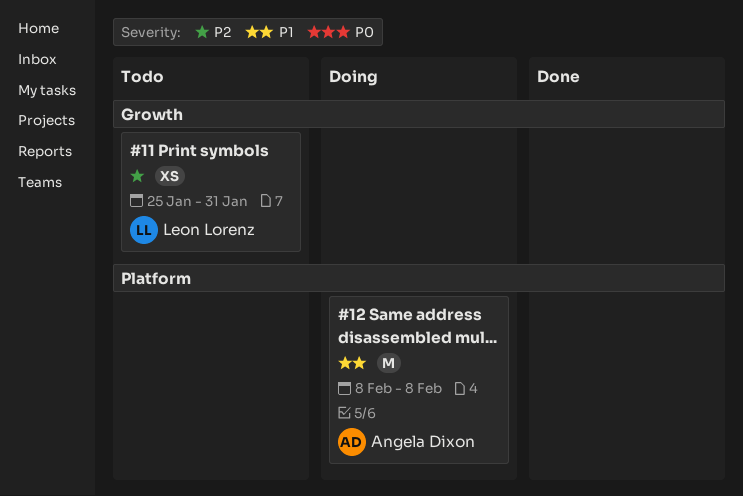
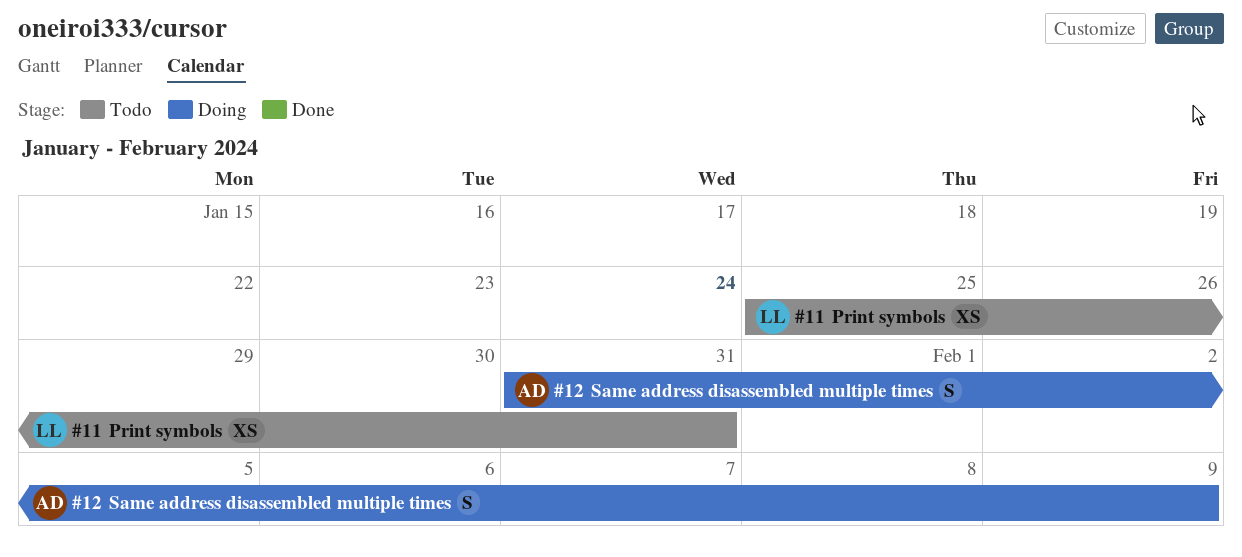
#12, estimate: M -> S
#12, start: Feb 8 -> Jan 31
#12, due: Feb 8 -> Feb 9

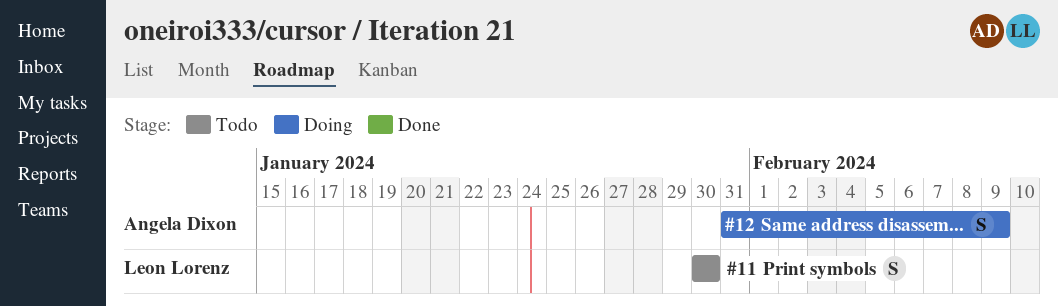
#11, estimate: XS -> S
#11, start: Jan 25 -> Jan 30
#11, due: Jan 31 -> Jan 30

